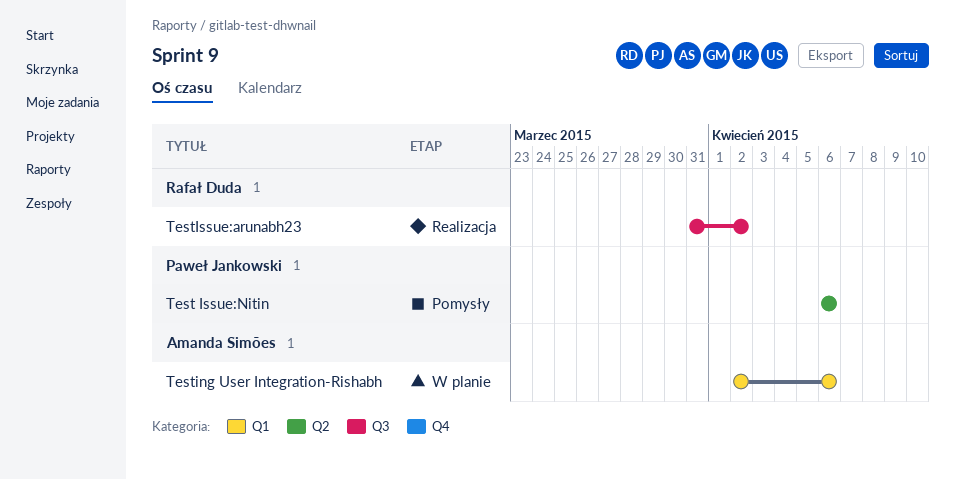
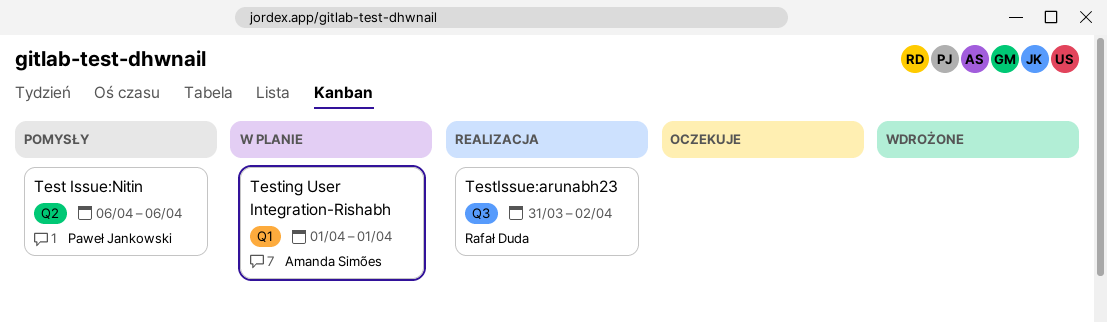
Testing User Integration-Rishabh, start: Apr 2 -> Apr 1
Testing User Integration-Rishabh, due: Apr 6 -> Apr 1

